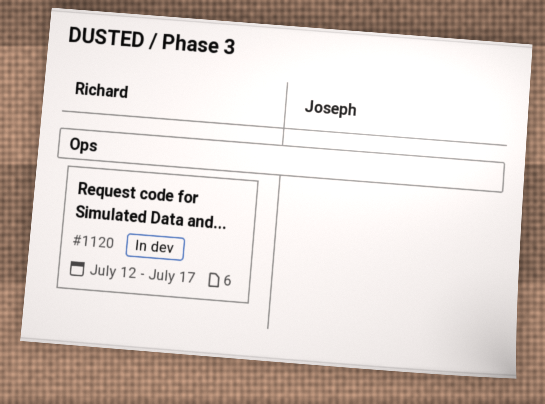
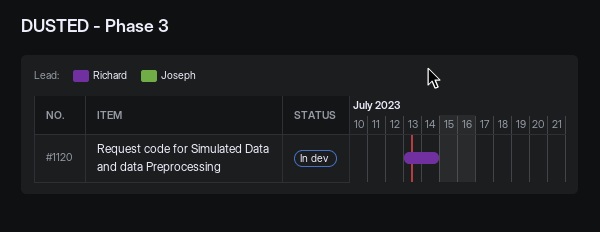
#1120, start: Jul 12 -> Jul 13
#1120, due: Jul 17 -> Jul 14

